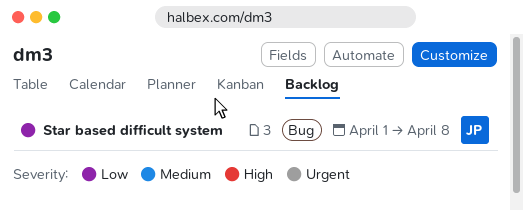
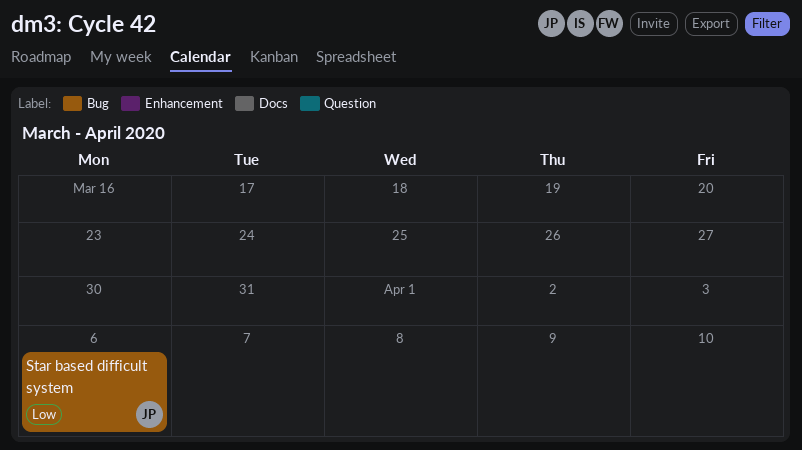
Star based difficult system, due: Apr 8 -> Apr 6

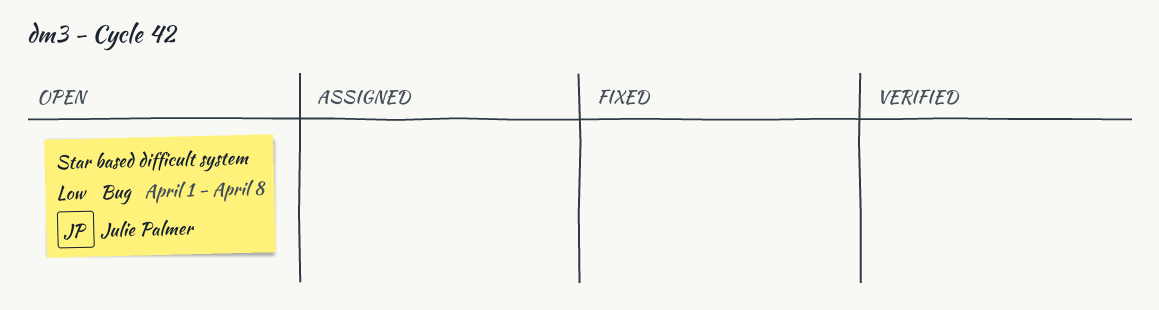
Star based difficult system, due: Apr 6 -> Apr 8

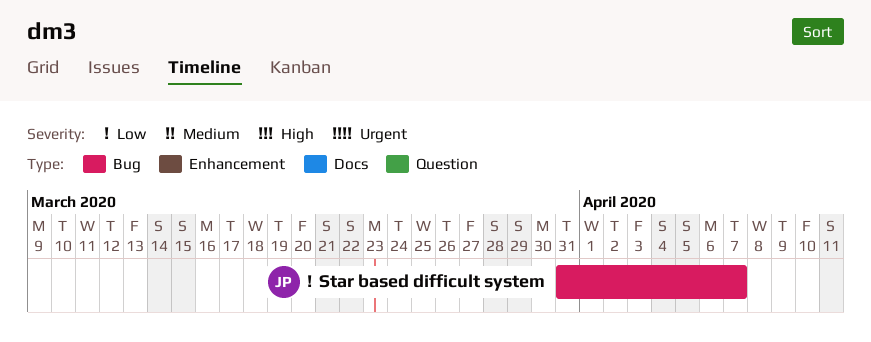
Star based difficult system, start: Apr 1 -> Mar 31
Star based difficult system, due: Apr 8 -> Apr 7

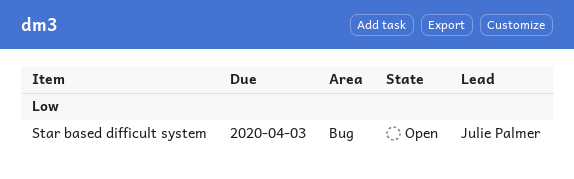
Star based difficult system, due: Apr 7 -> Apr 3

